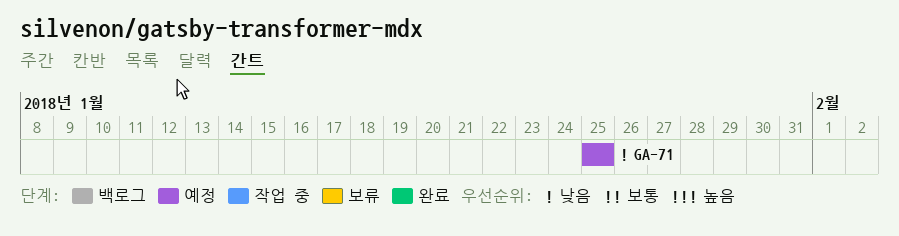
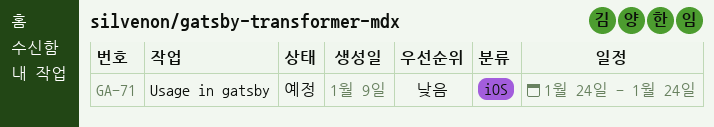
GA-71, start: Jan 25 -> Jan 24
GA-71, due: Jan 25 -> Jan 24

